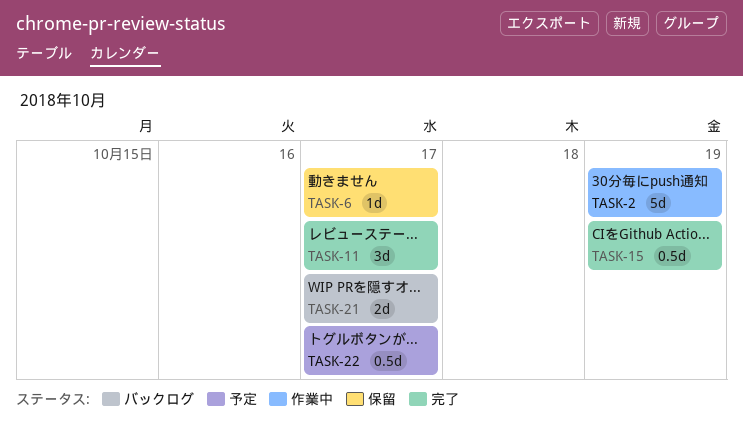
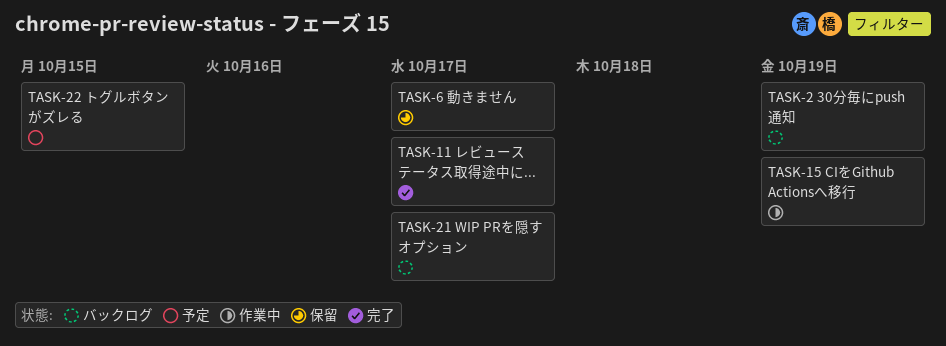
TASK-2, status: 作業中 -> バックログ
TASK-15, status: 完了 -> 作業中
TASK-22, due: Oct 17 -> Oct 15

